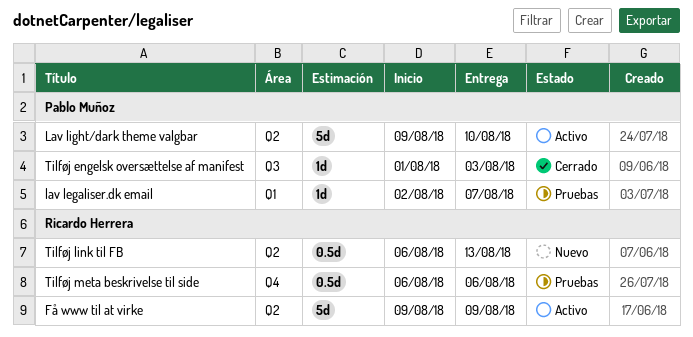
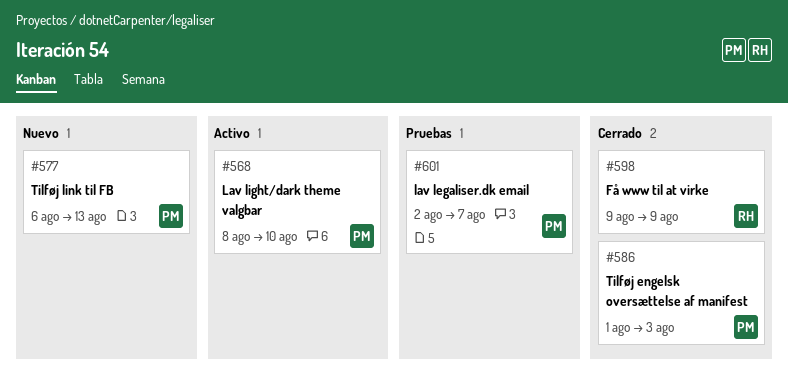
Få www til at virke, status: Activo -> Cerrado
Lav light/dark theme valgbar, start: Aug 9 -> Aug 8
Tilføj link til FB, owner: Ricardo Herrera -> Pablo Muñoz
Tilføj meta beskrivelse til side: present -> none

